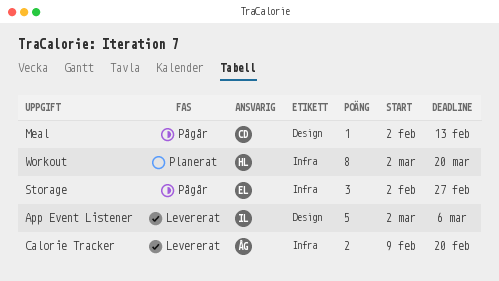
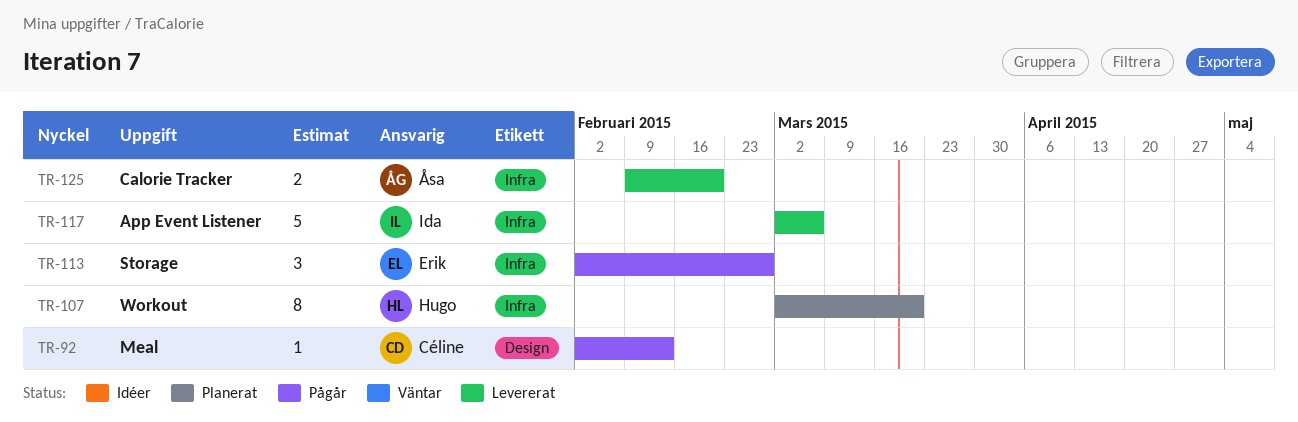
App Event Listener, label: Design -> Infra

